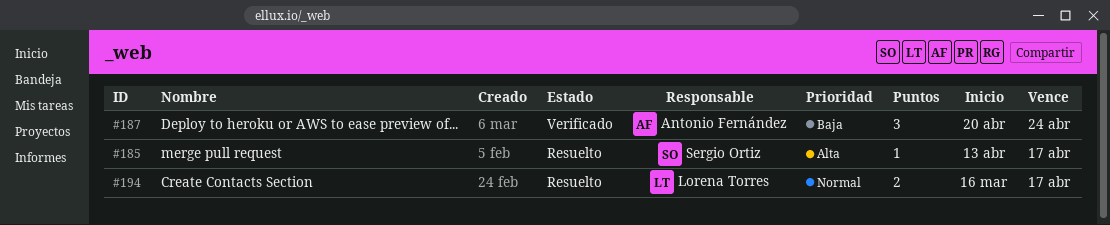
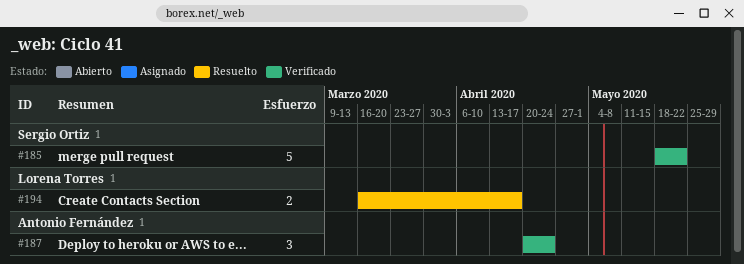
#185, status: Resuelto -> Verificado
#185, estimate: 1 -> 5
#185, start: Apr 13 -> May 18
#185, due: Apr 17 -> May 22

